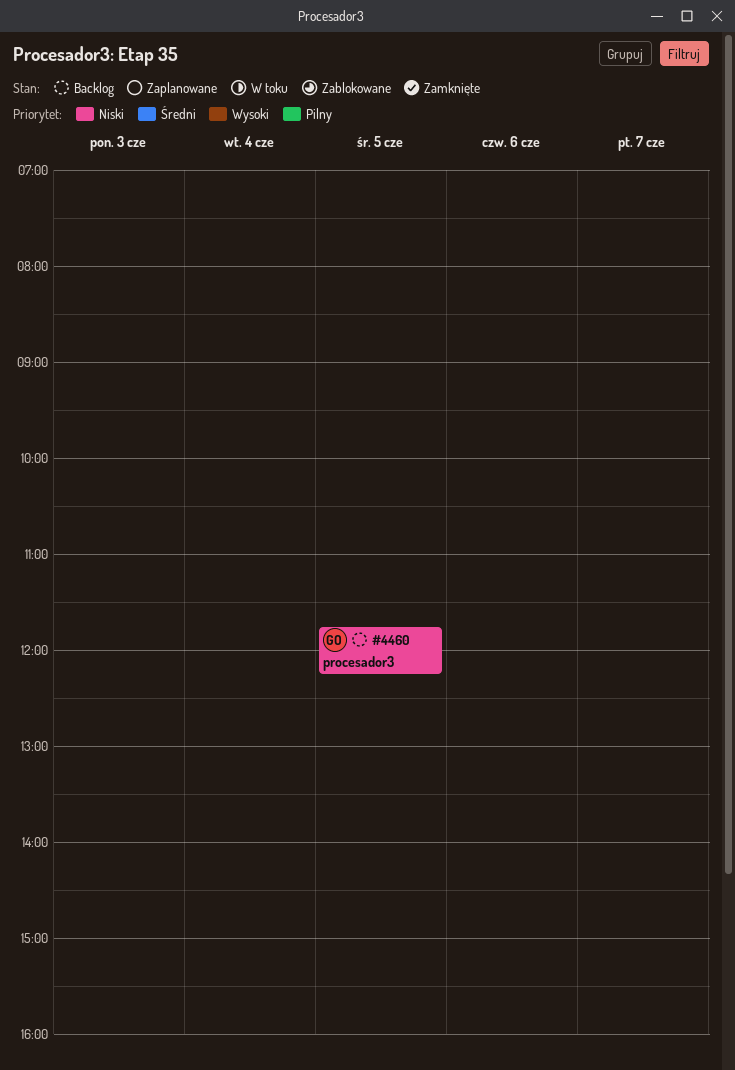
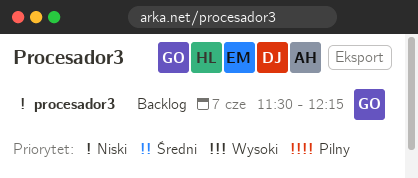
procesador3, day: Jun 5 -> Jun 7
procesador3, begins: 11:45 -> 11:30

